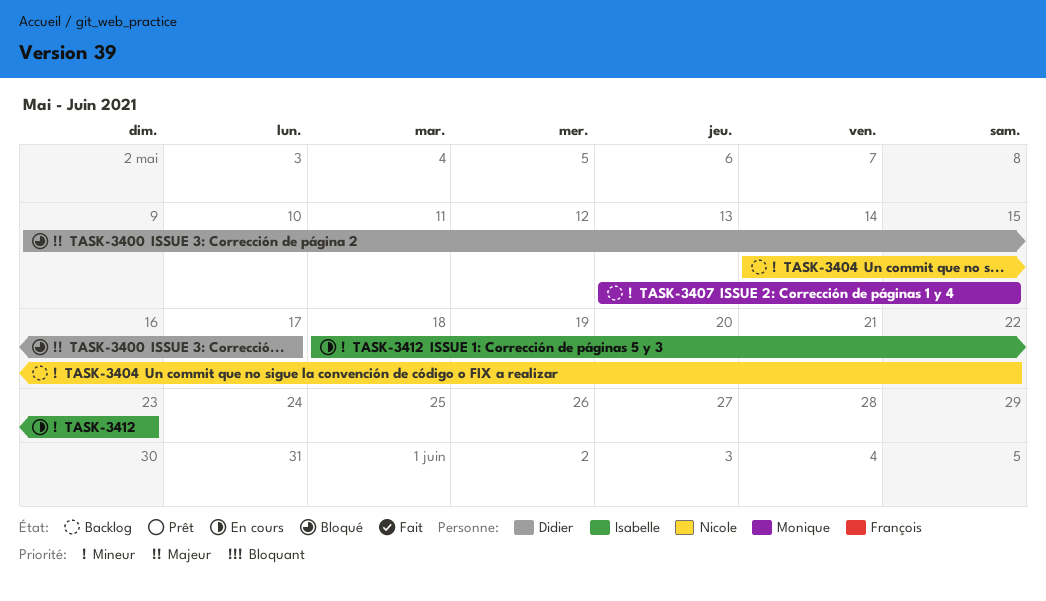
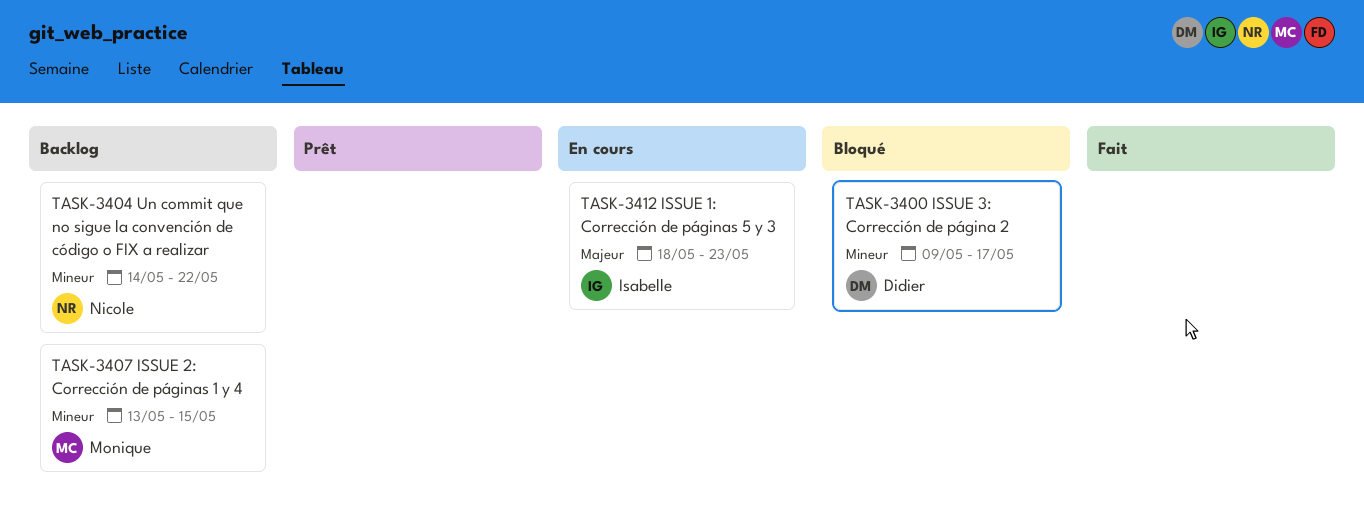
TASK-3400, priority: Majeur -> Mineur
TASK-3412, priority: Mineur -> Majeur

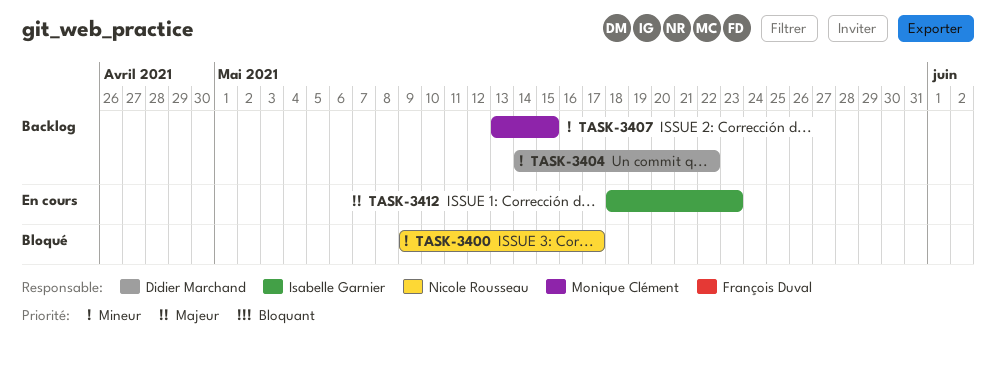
TASK-3400, owner: Didier Marchand -> Nicole Rousseau
TASK-3404, owner: Nicole Rousseau -> Didier Marchand

